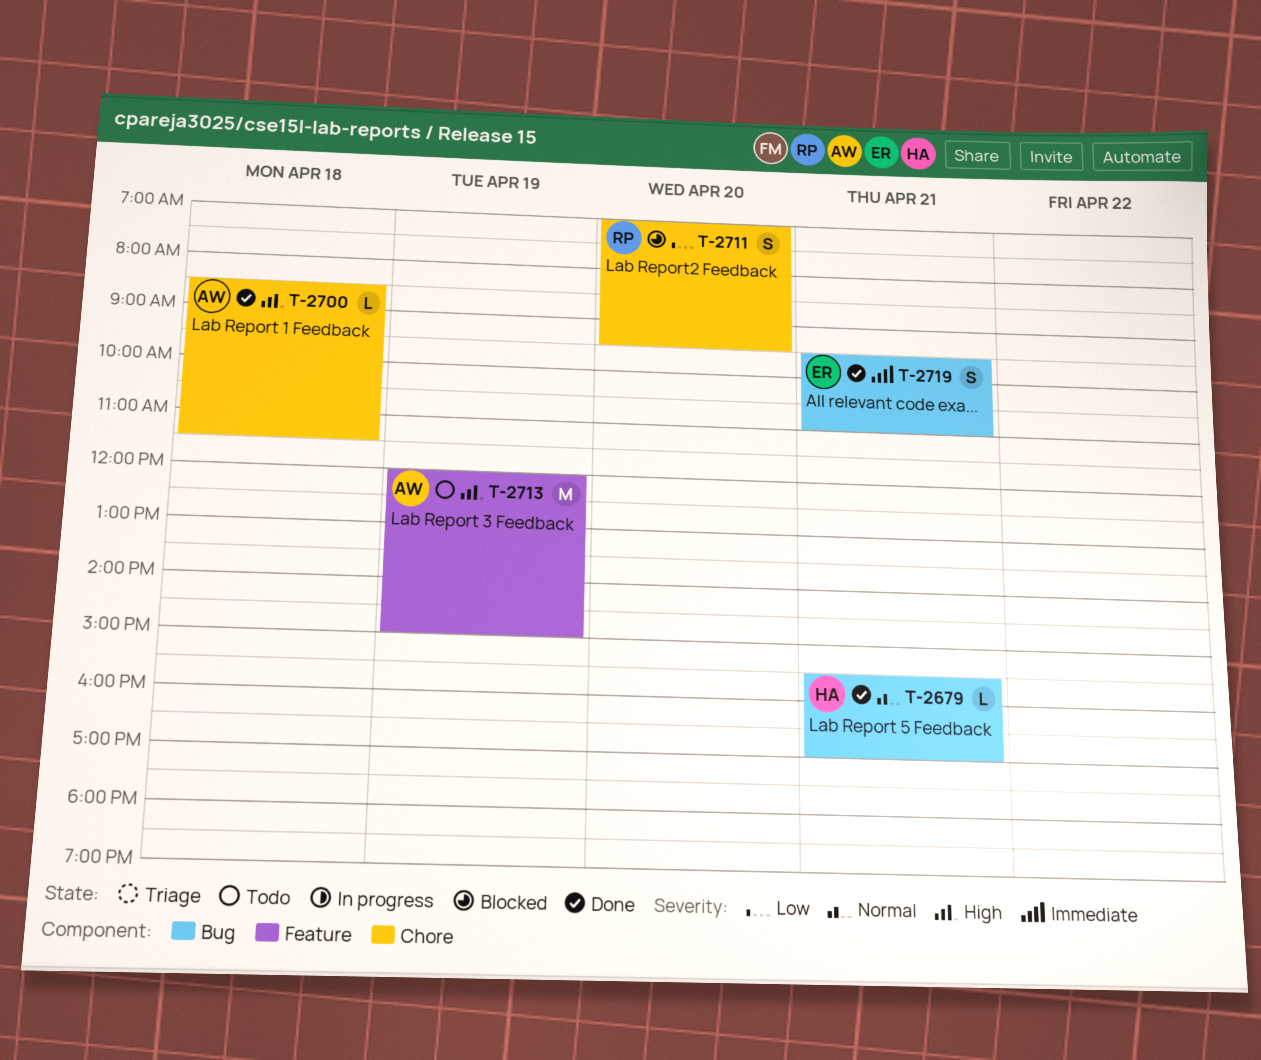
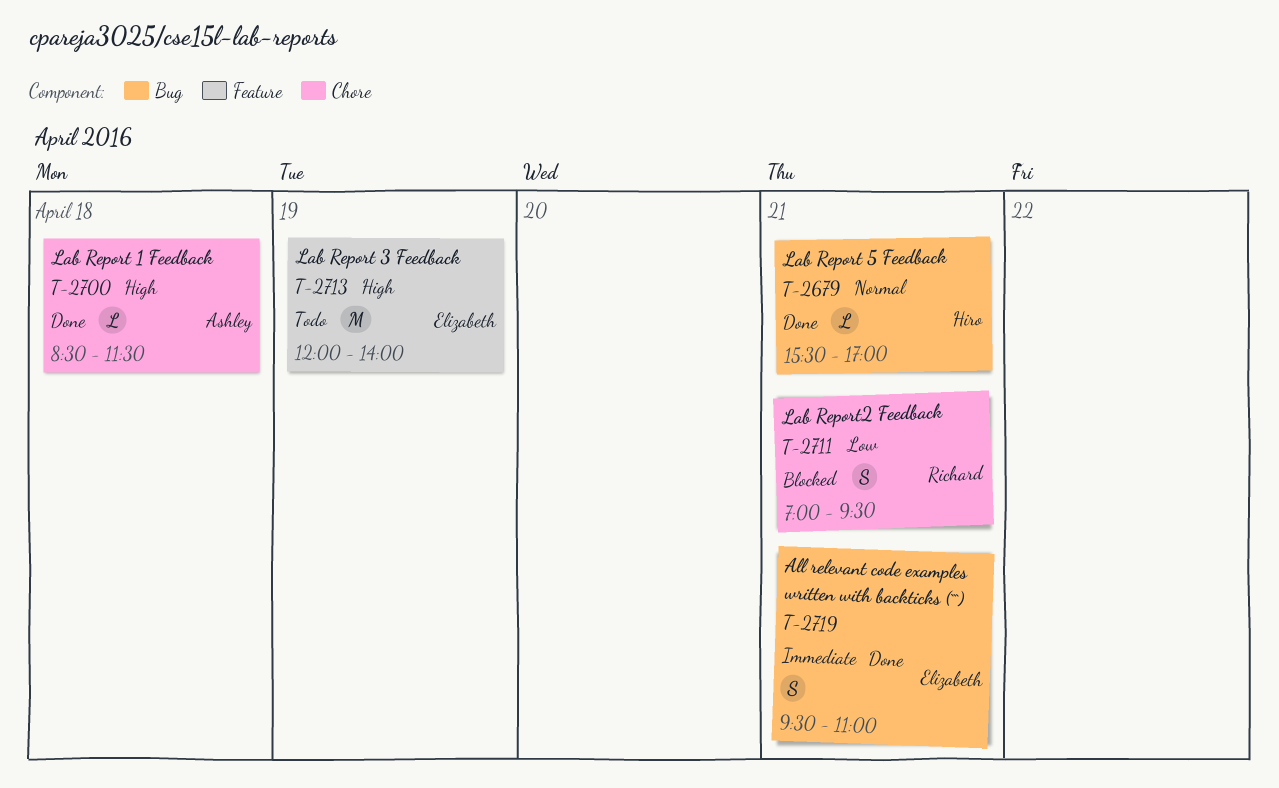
T-2711, day: Apr 20 -> Apr 21
T-2713, owner: Ashley -> Elizabeth
T-2713, ends: 15:00 -> 14:00

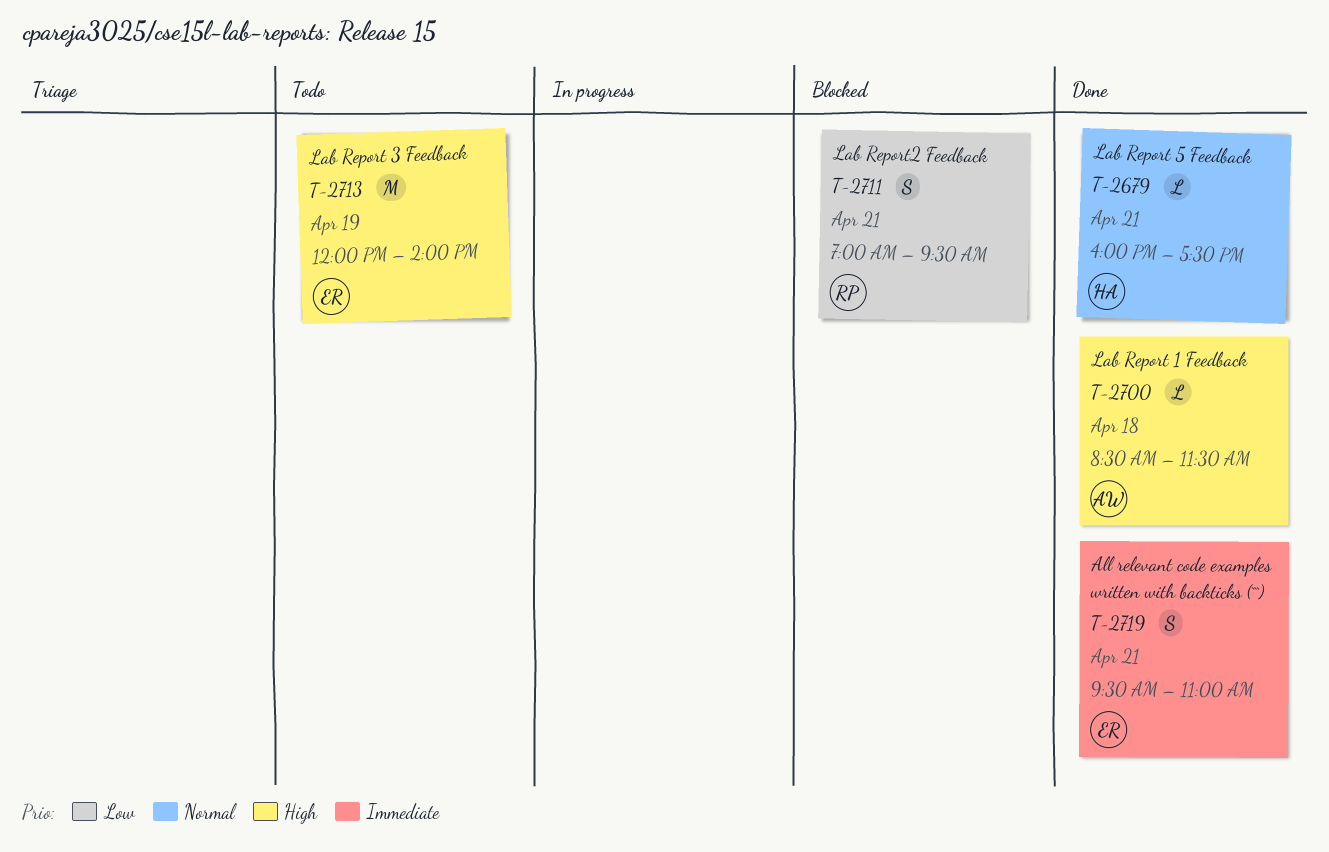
T-2679, begins: 15:30 -> 16:00
T-2679, ends: 17:00 -> 17:30

